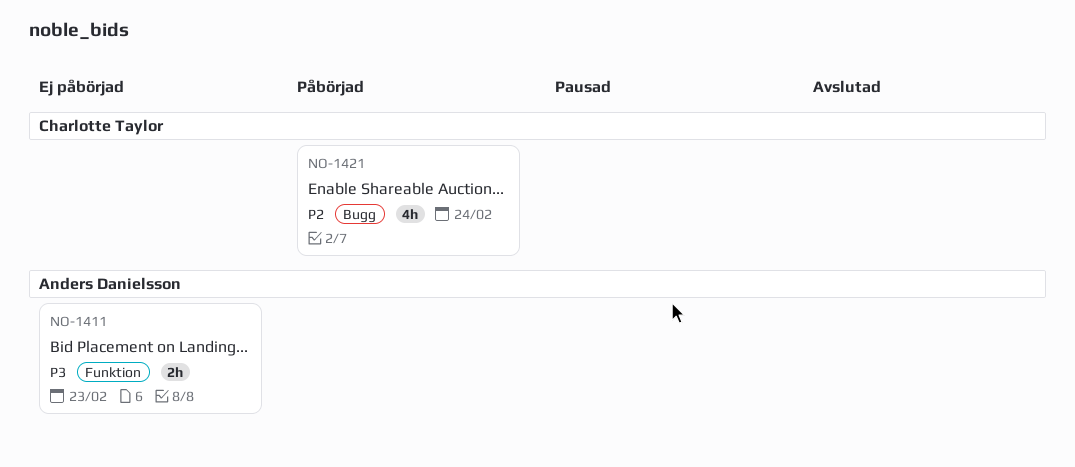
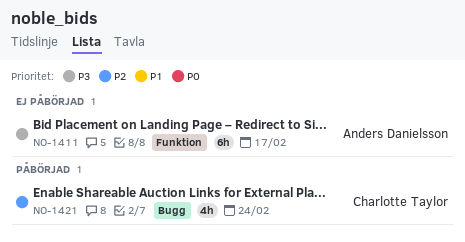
NO-1411, estimate: 2h -> 6h
NO-1411, due: Feb 23 -> Feb 17

